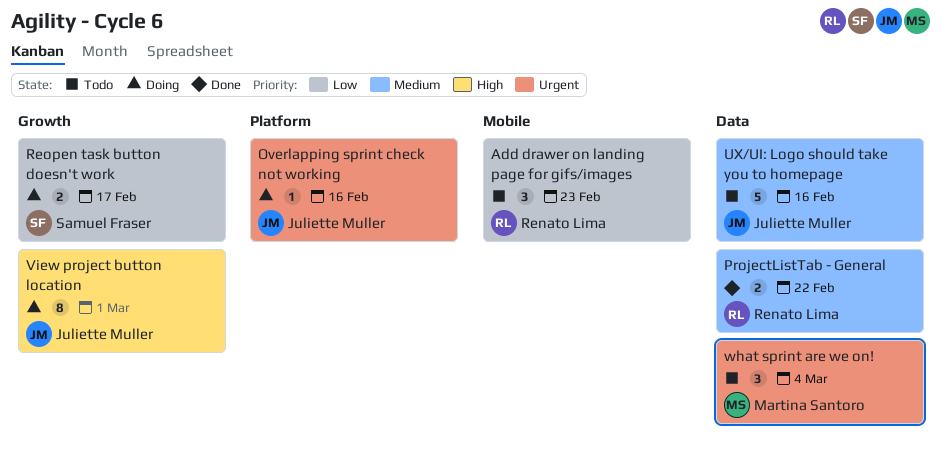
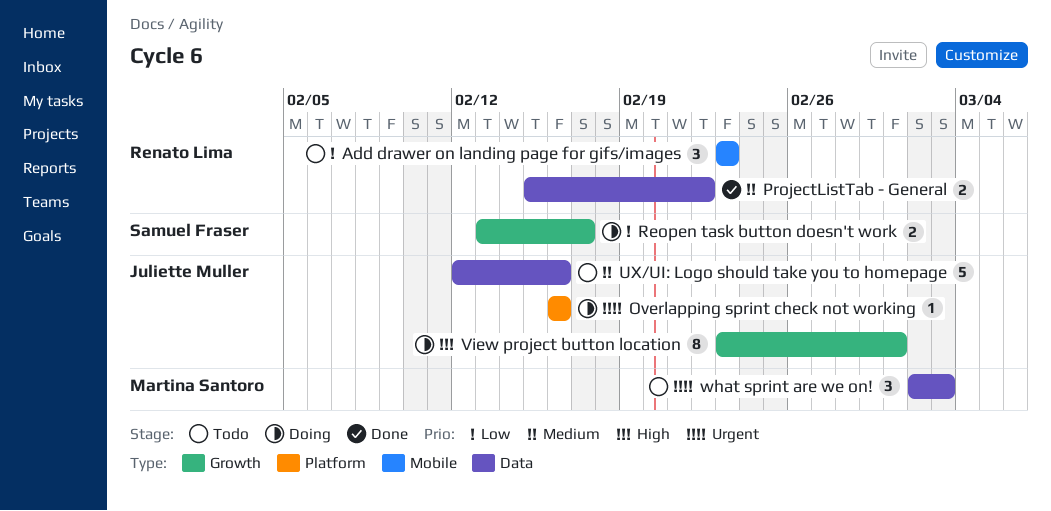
what sprint are we on!, due: Mar 4 -> Mar 3

